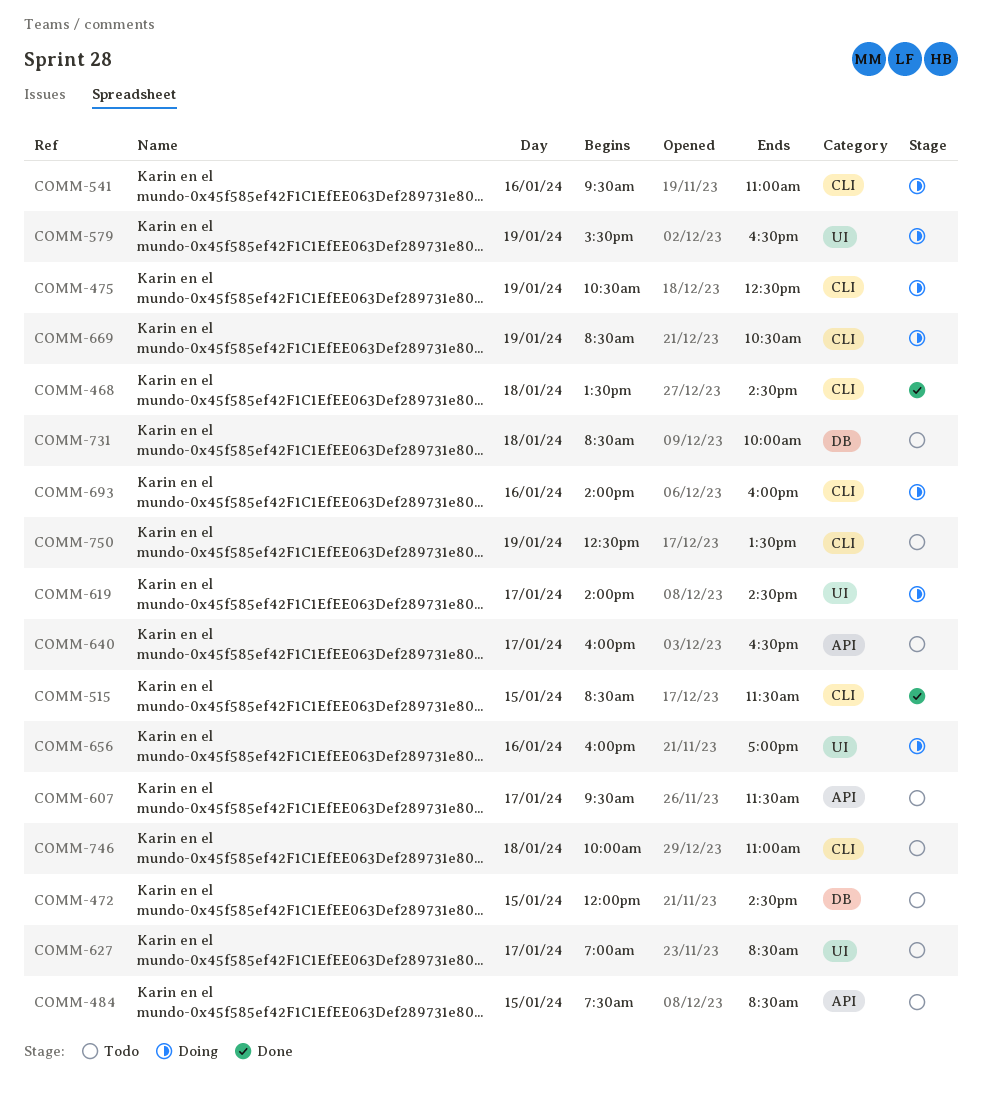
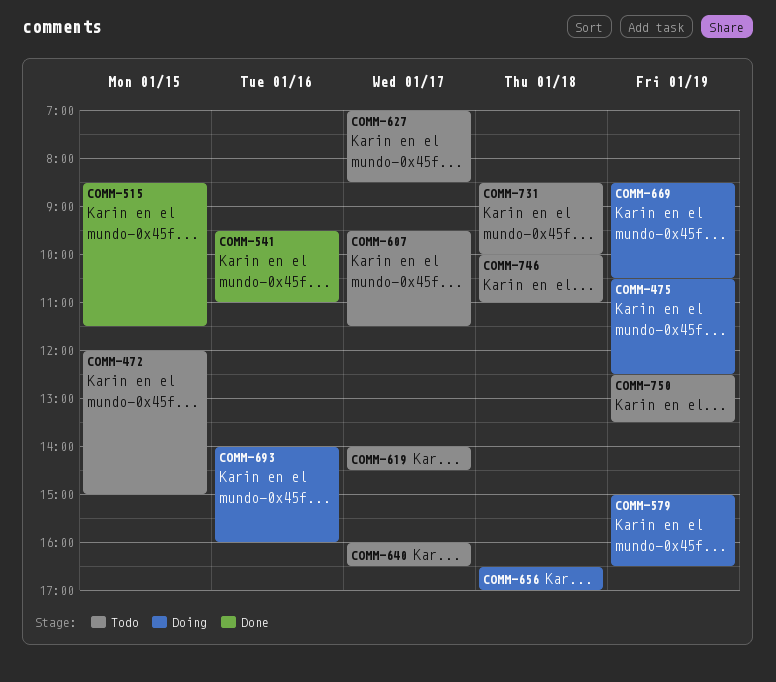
COMM-468: present -> none
COMM-472, ends: 14:30 -> 15:00
COMM-484: present -> none
COMM-541, status: Doing -> Done
COMM-579, begins: 15:30 -> 15:00
COMM-619, status: Doing -> Todo
COMM-656, day: Jan 16 -> Jan 18
COMM-656, begins: 16:00 -> 16:30

